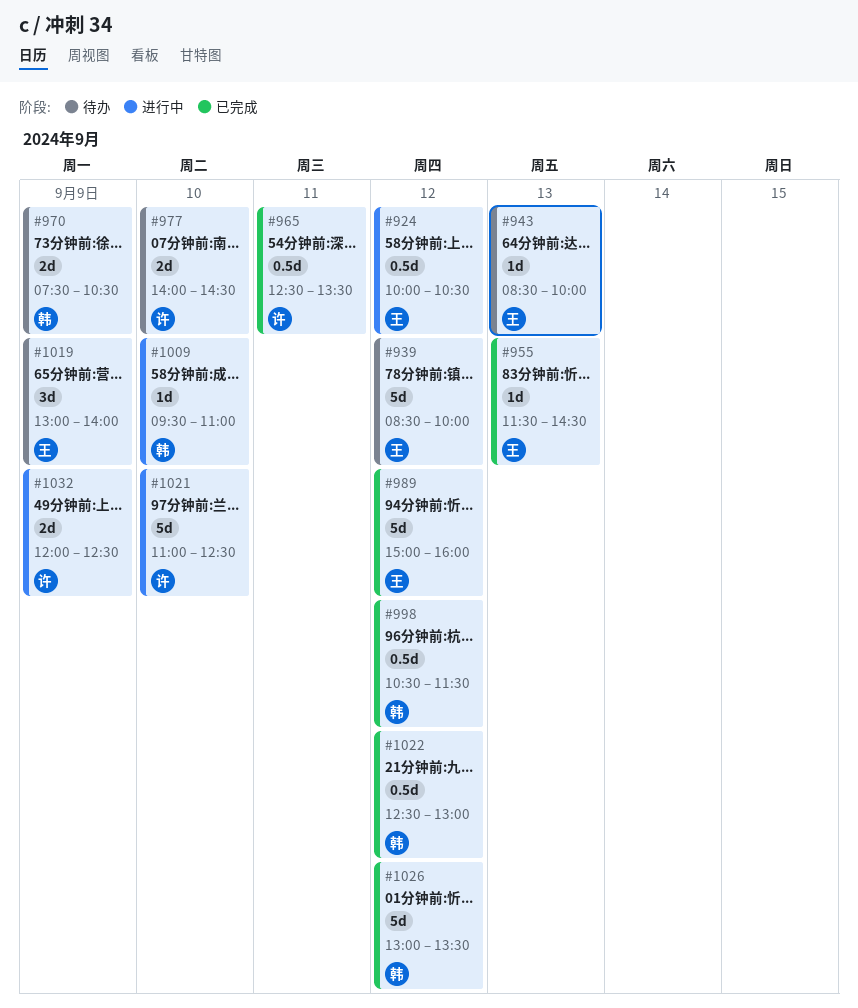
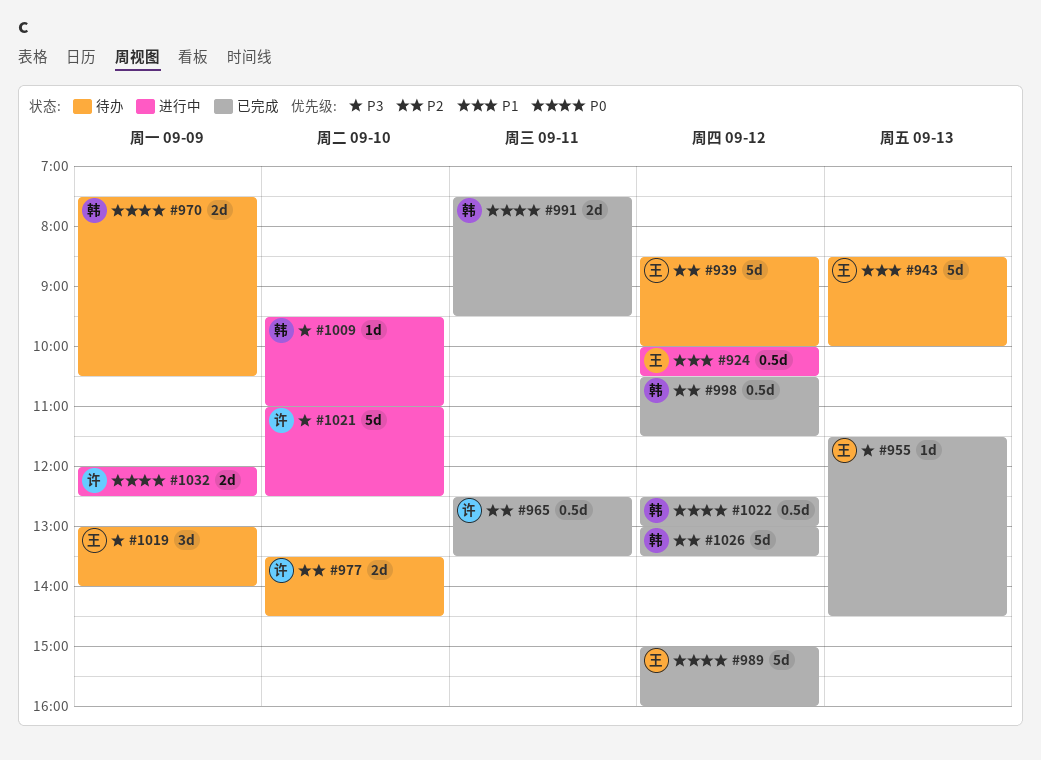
#943, estimate: 1d -> 5d
#977, begins: 14:00 -> 13:30
#991: none -> present

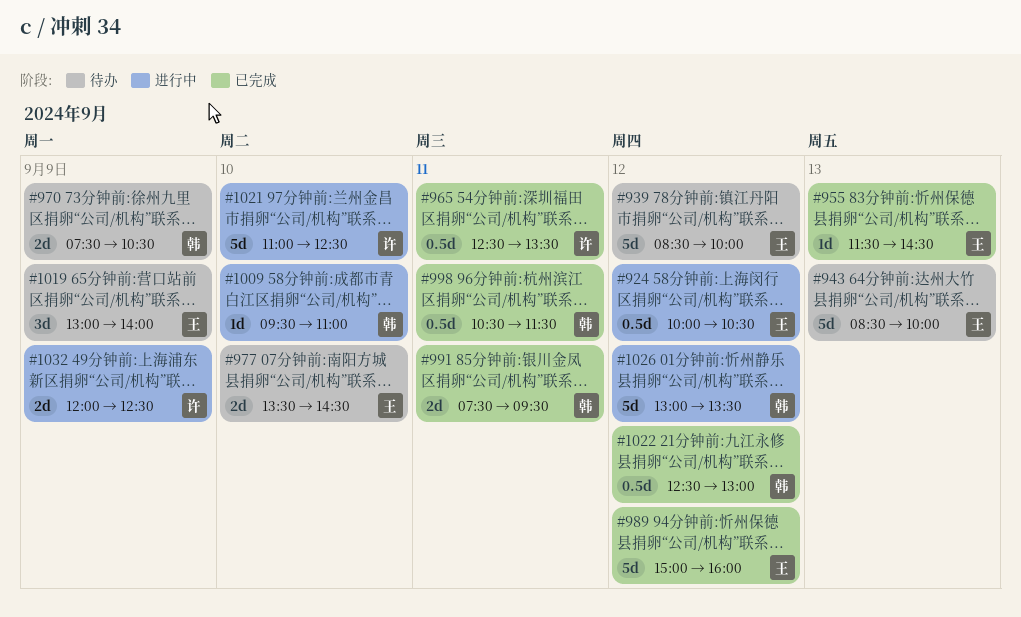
#977, owner: 许 -> 王
#998, day: Sep 12 -> Sep 11
#1026, status: 已完成 -> 进行中

